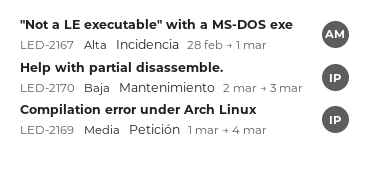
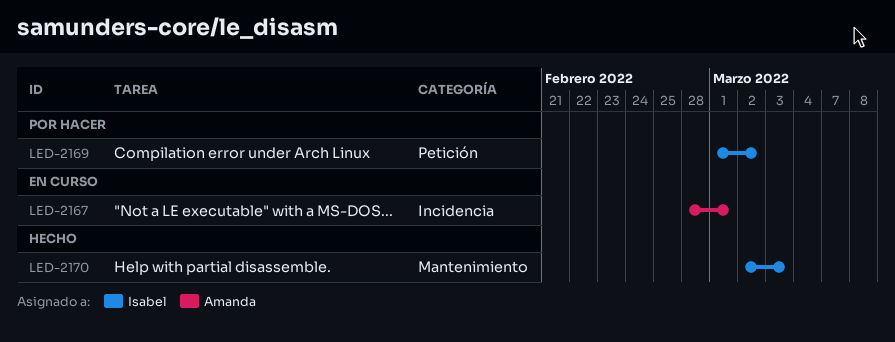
LED-2169, due: Mar 4 -> Mar 2

